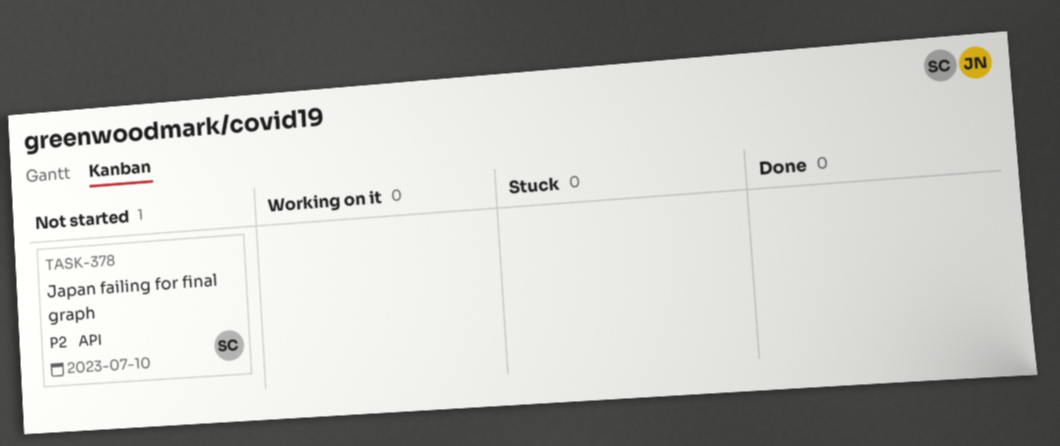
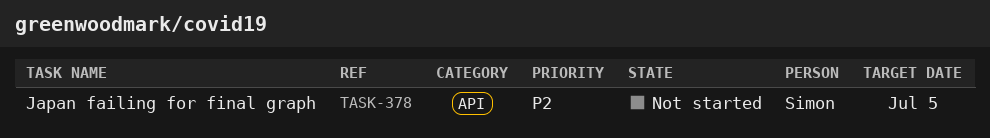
TASK-378, due: Jul 10 -> Jul 5

